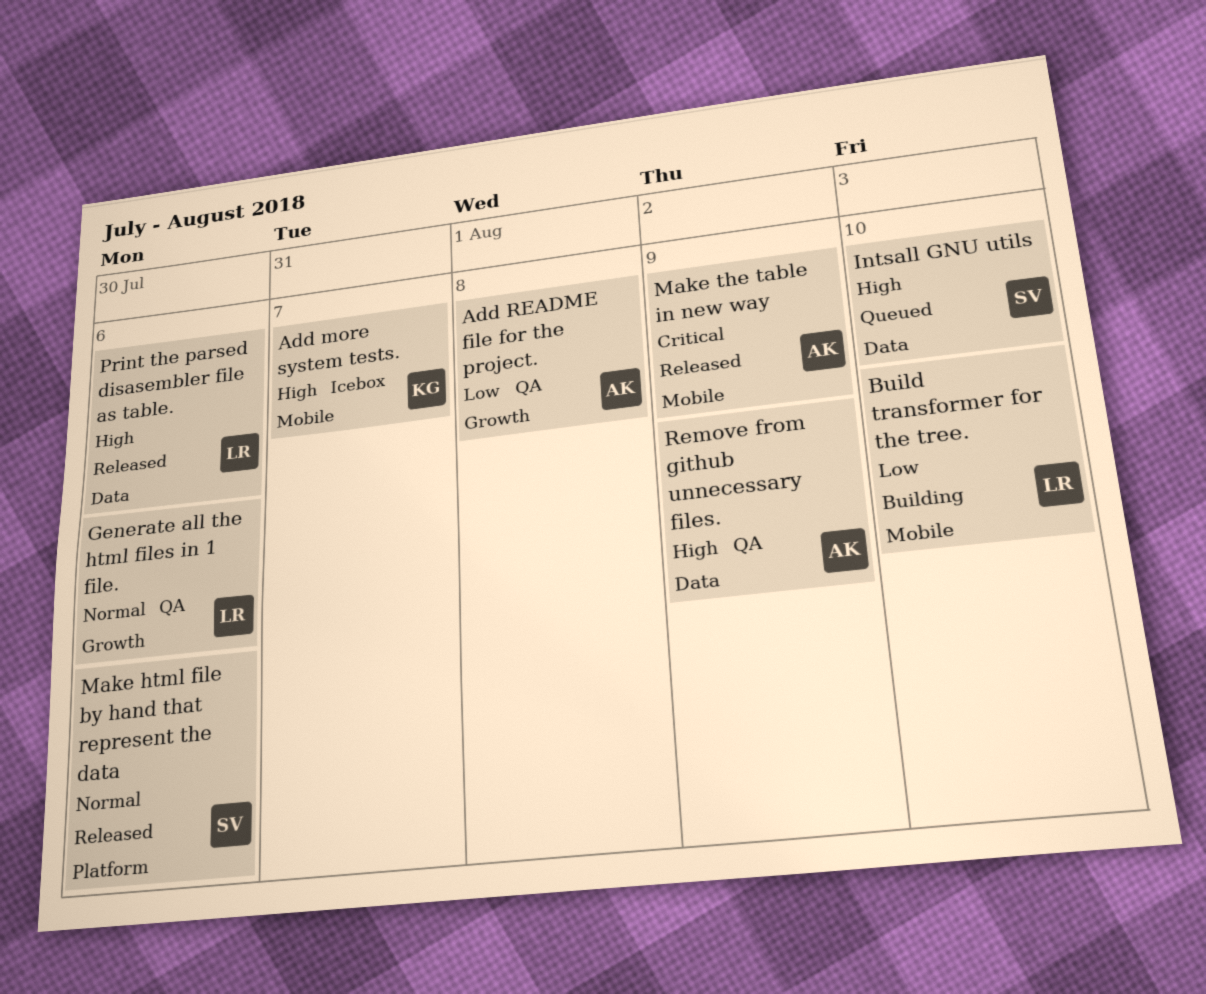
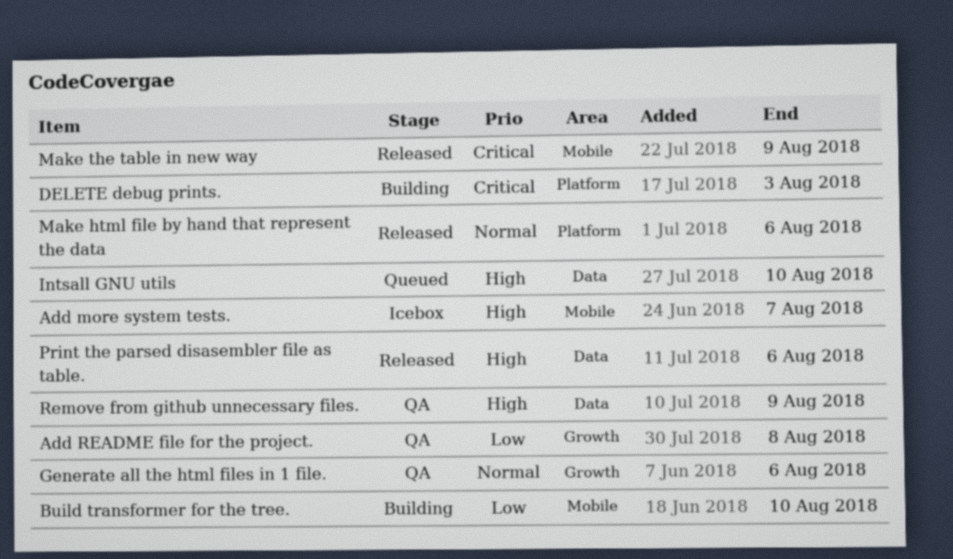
DELETE debug prints.: none -> present

